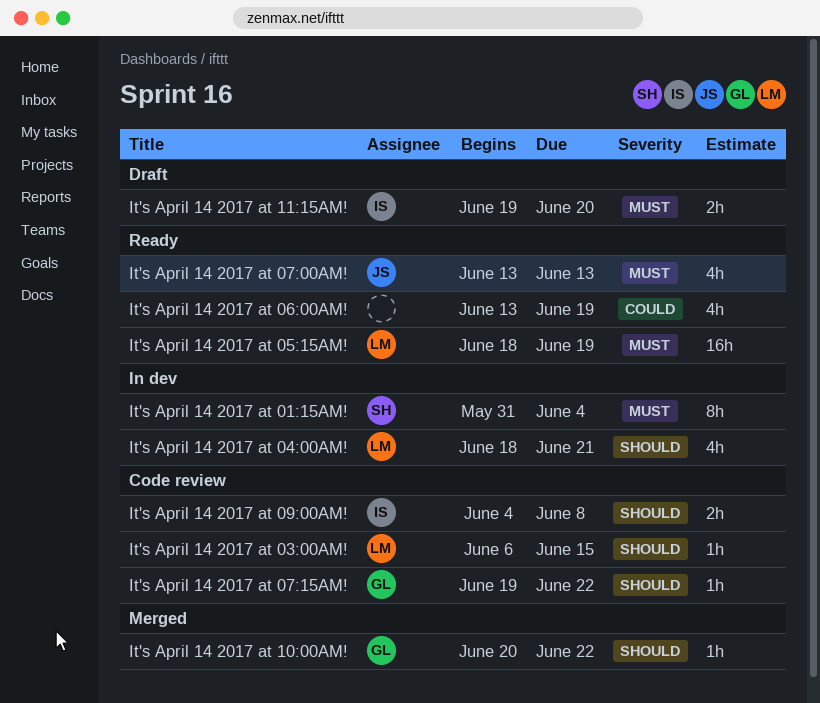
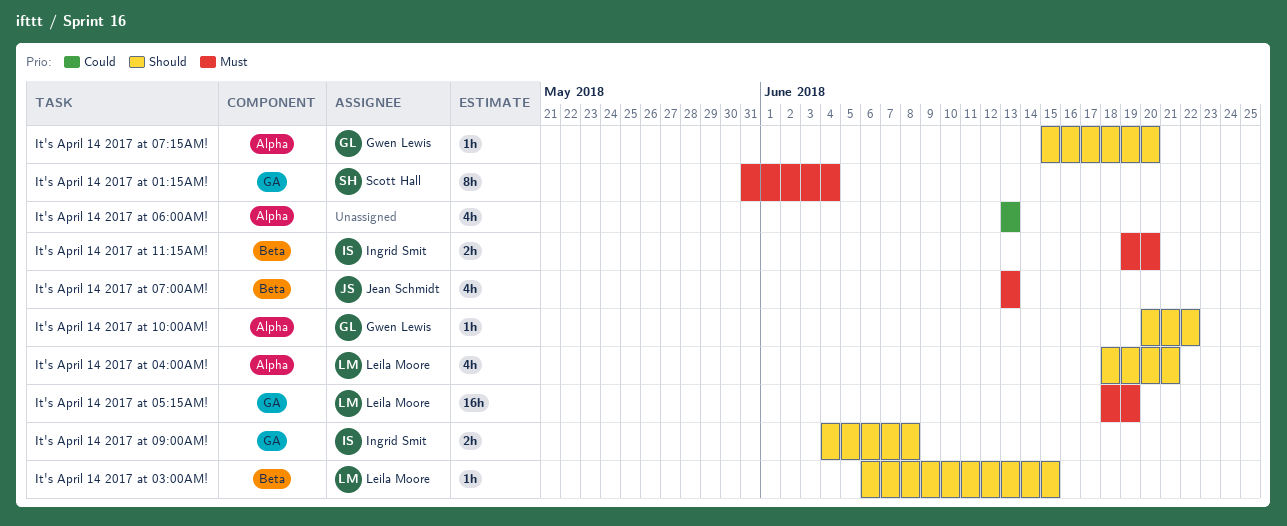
It's April 14 2017 at 06:00AM!, due: Jun 19 -> Jun 13
It's April 14 2017 at 07:15AM!, start: Jun 19 -> Jun 15
It's April 14 2017 at 07:15AM!, due: Jun 22 -> Jun 20

